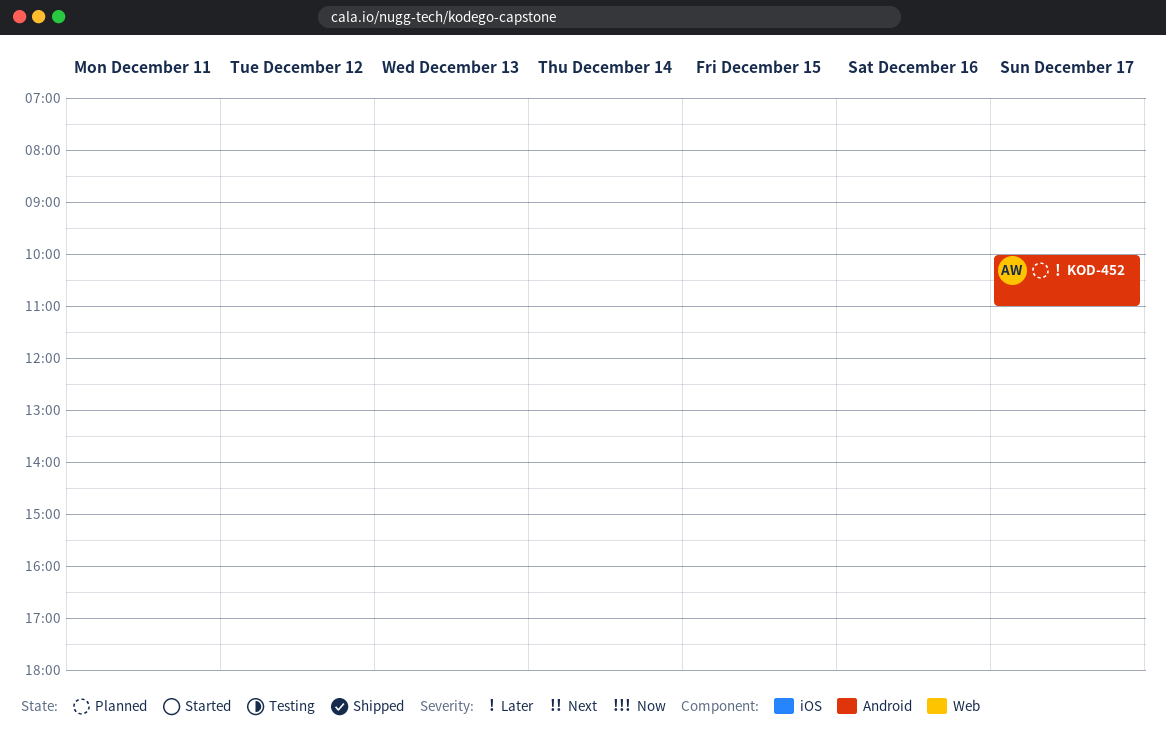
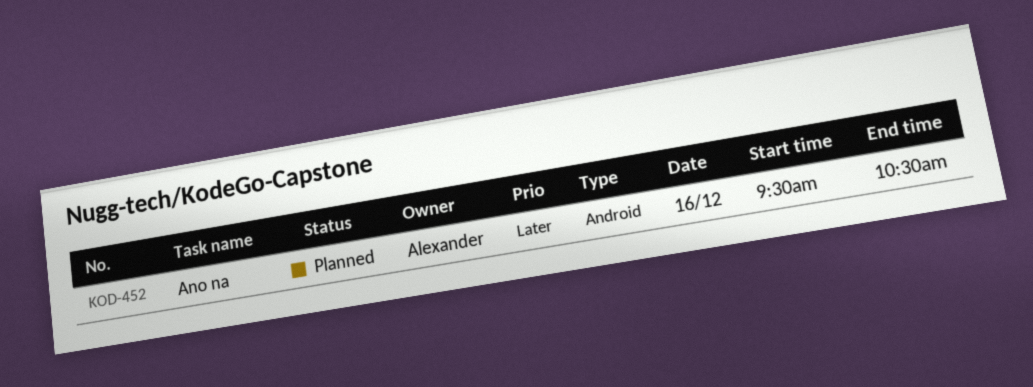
KOD-452, day: Dec 17 -> Dec 16
KOD-452, begins: 10:00 -> 09:30
KOD-452, ends: 11:00 -> 10:30

